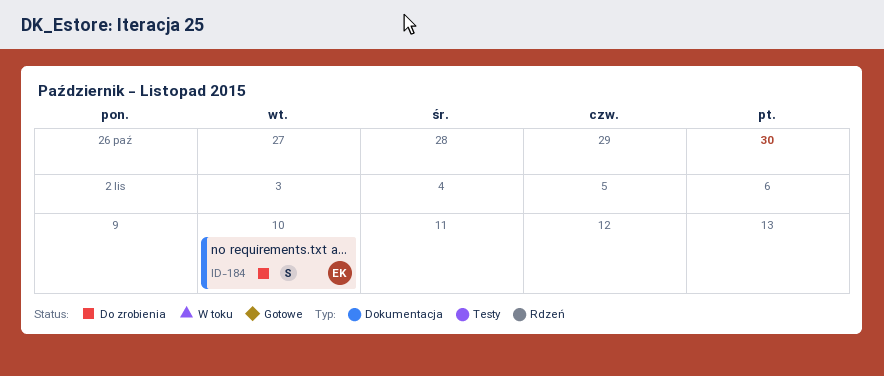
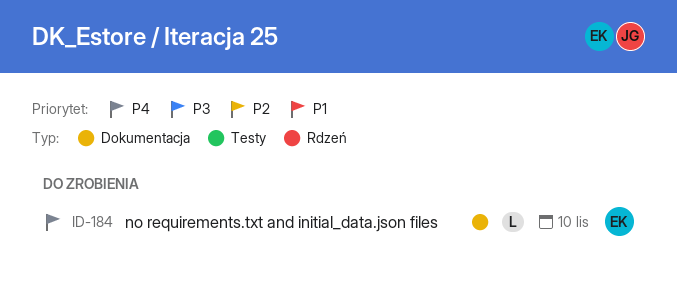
ID-184, estimate: S -> L

